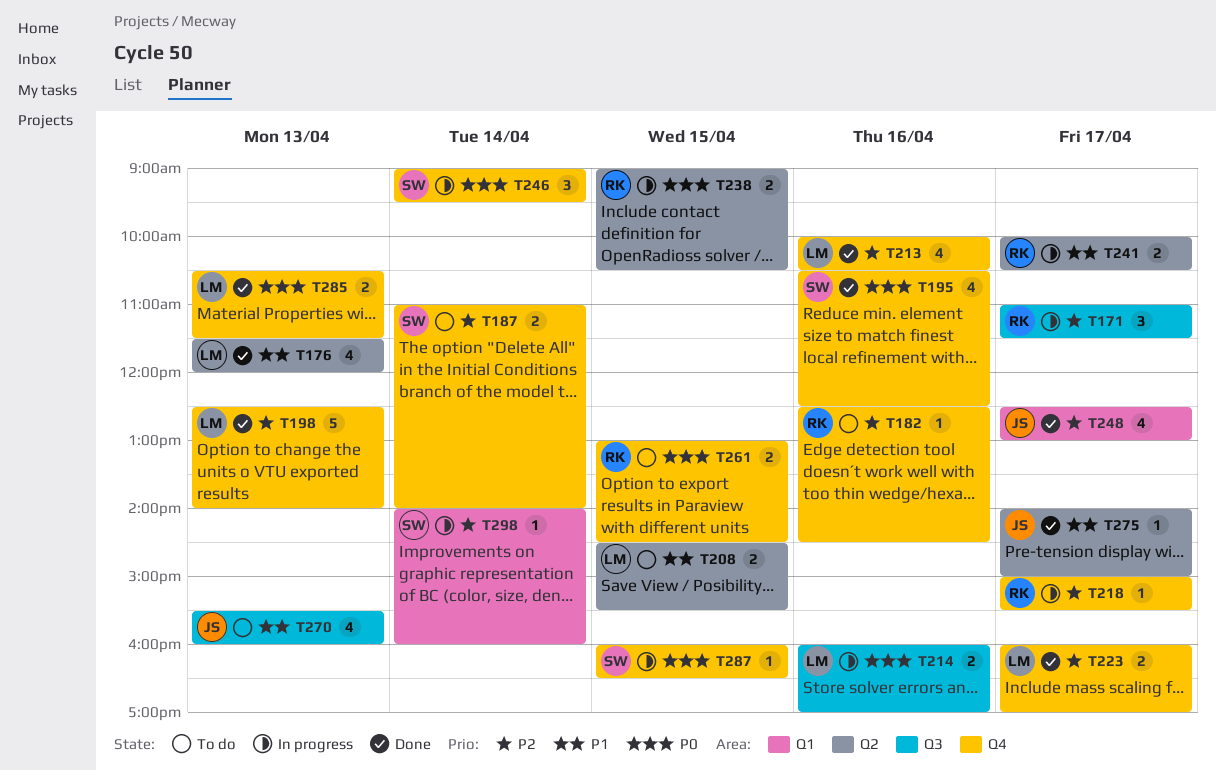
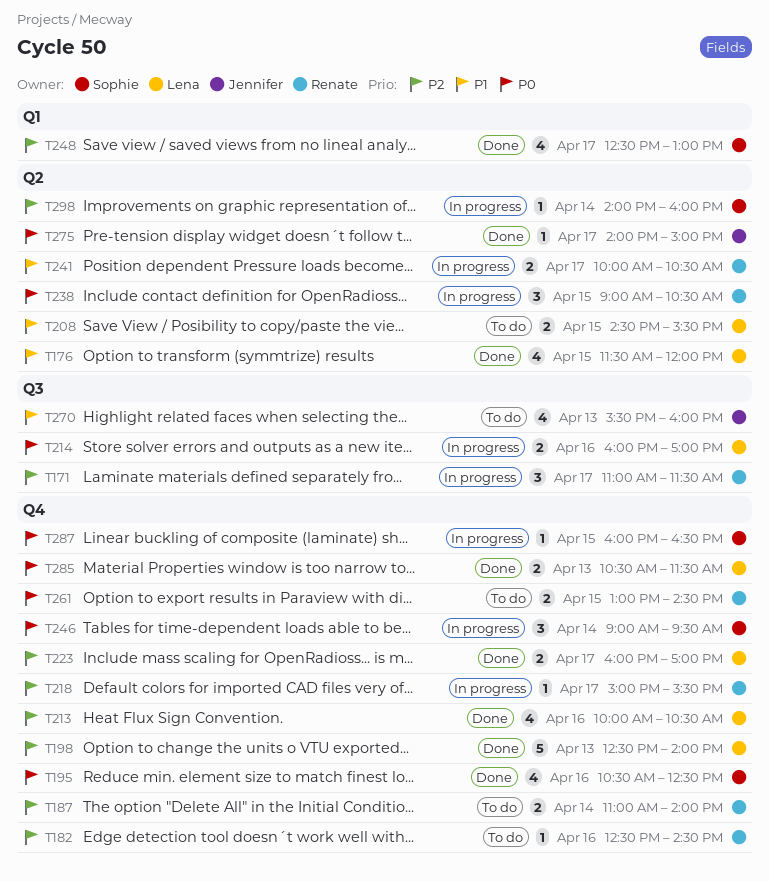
T176, day: Apr 13 -> Apr 15
T187, owner: Sophie -> Renate
T238, estimate: 2 -> 3
T248, owner: Jennifer -> Sophie
T275, priority: P1 -> P0
T298, label: Q1 -> Q2

